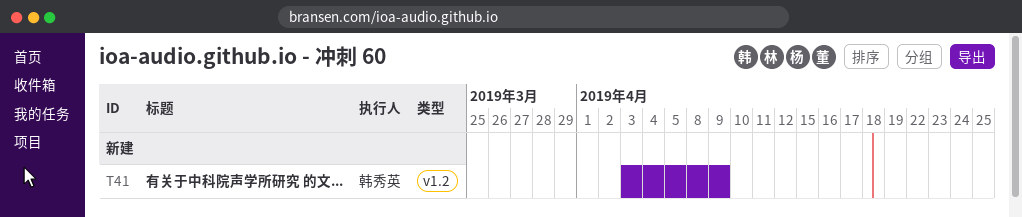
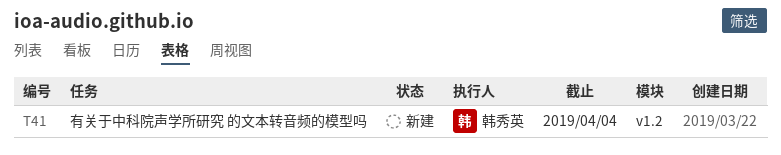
T41, due: Apr 9 -> Apr 4

